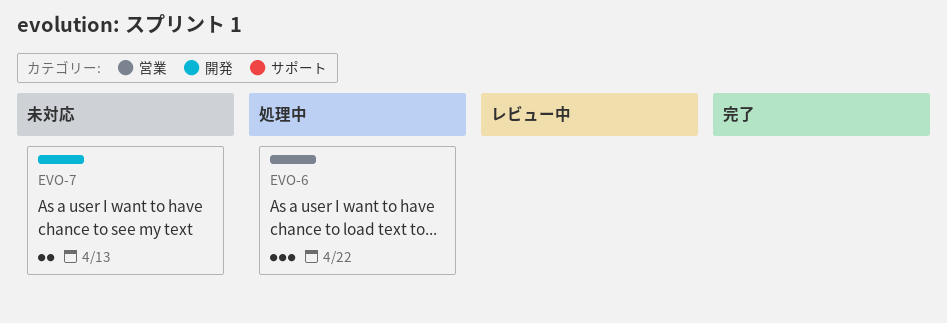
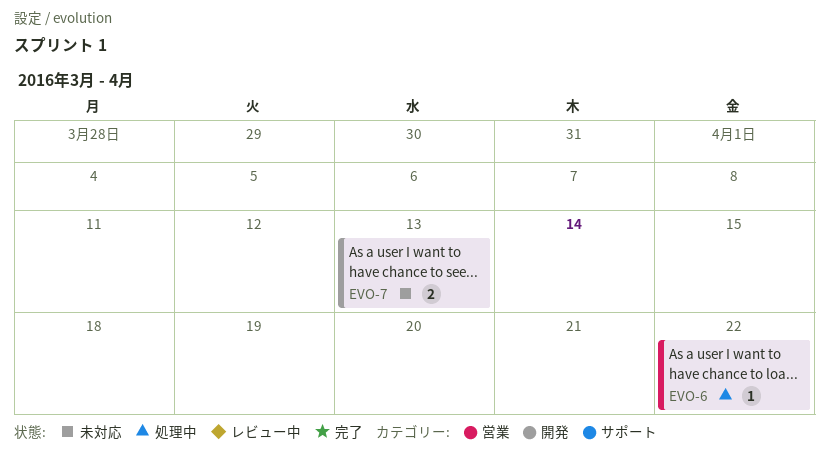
EVO-6, estimate: 3 -> 1

